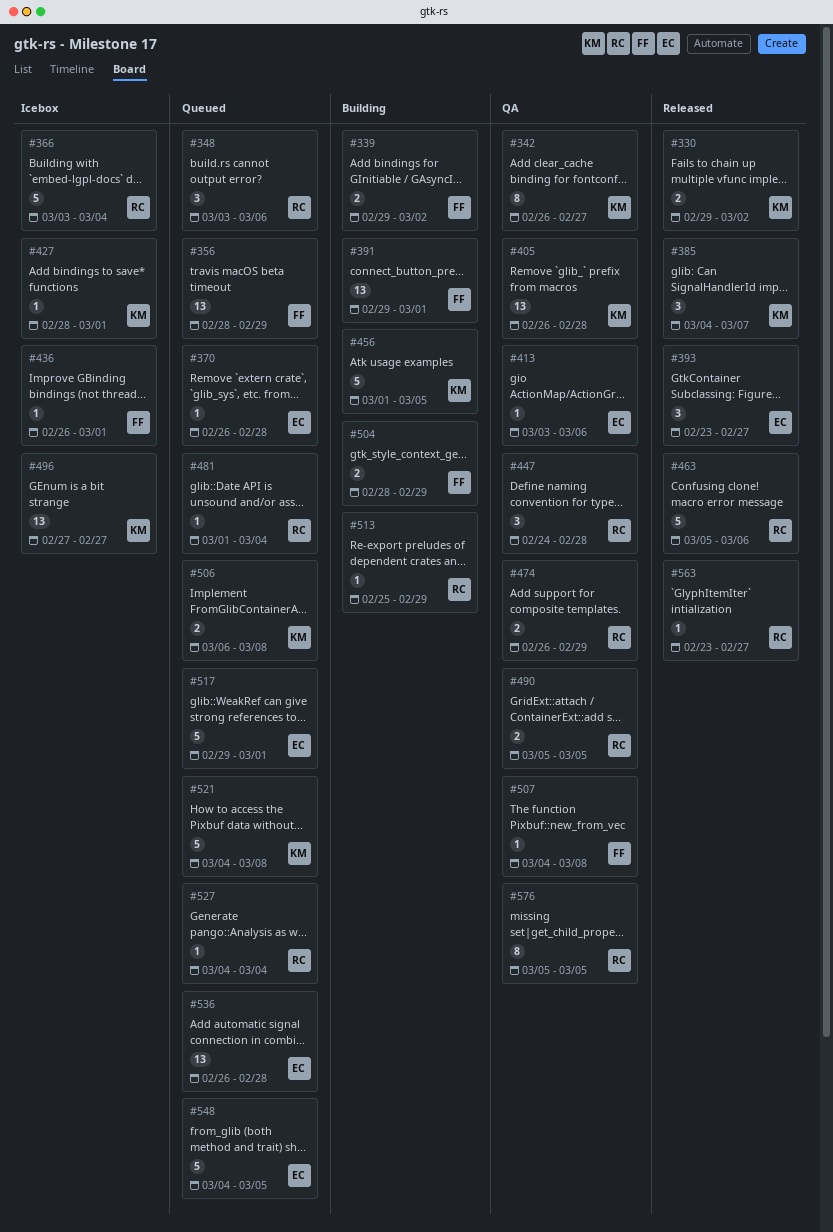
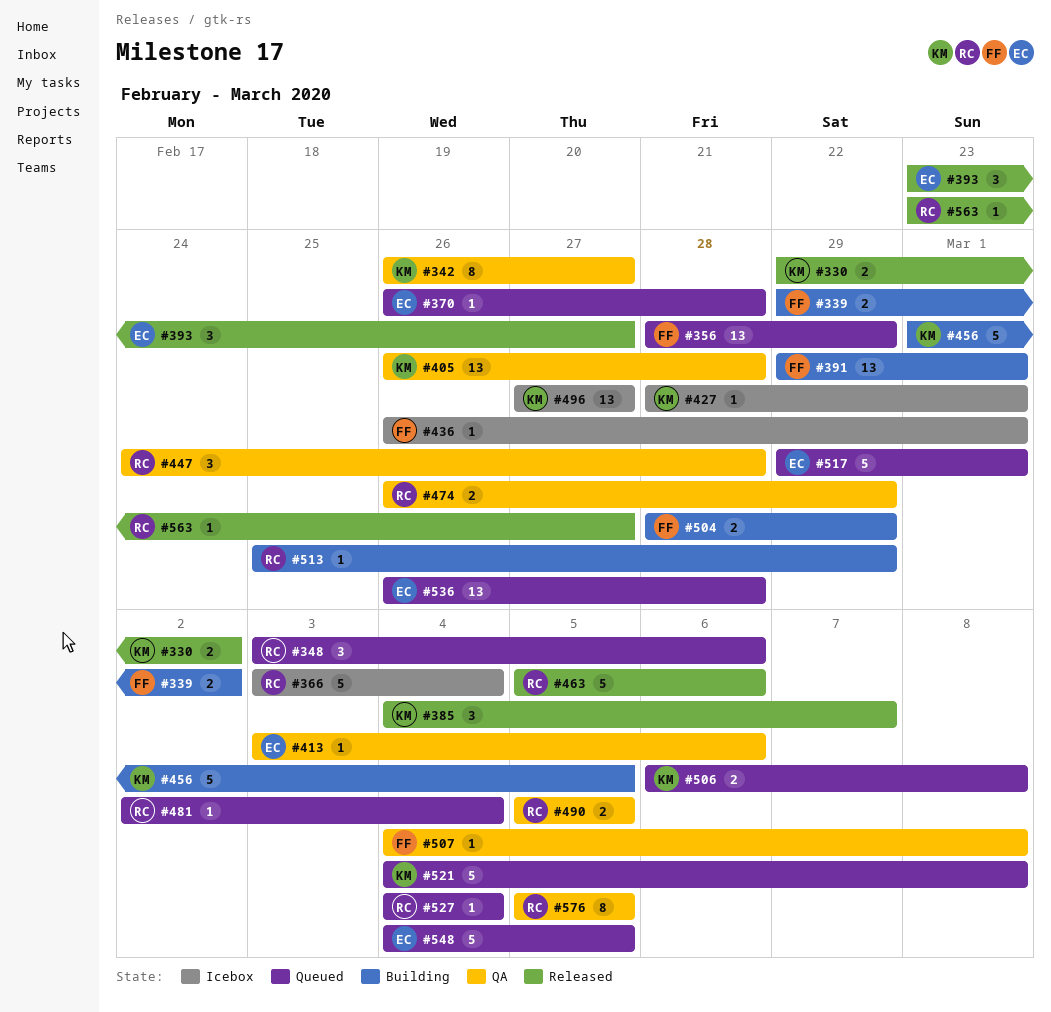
#481, start: Mar 1 -> Mar 2

